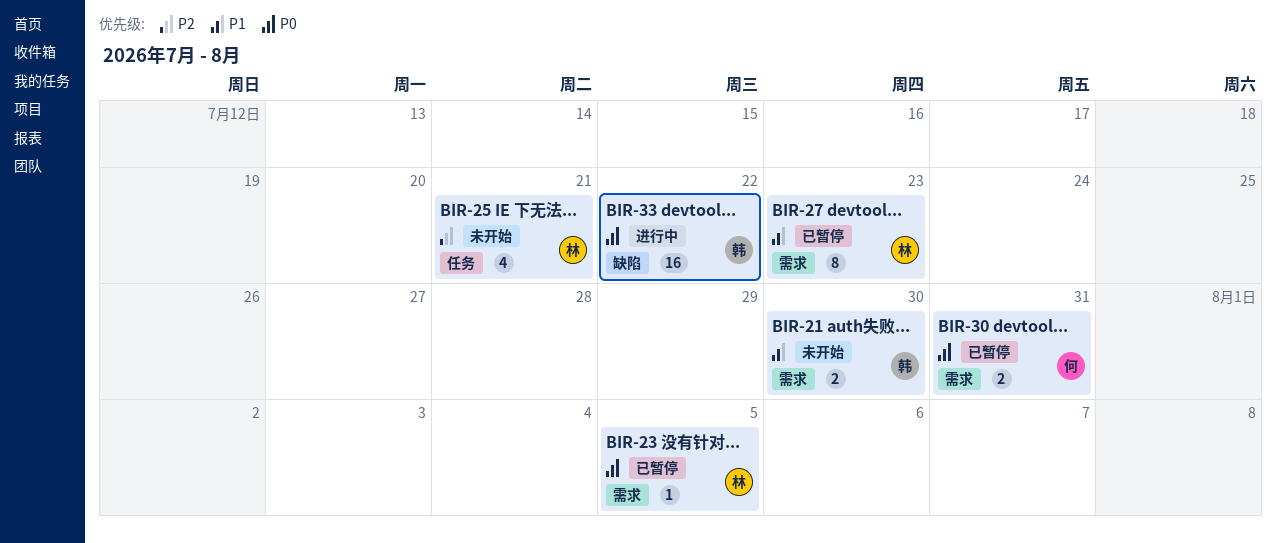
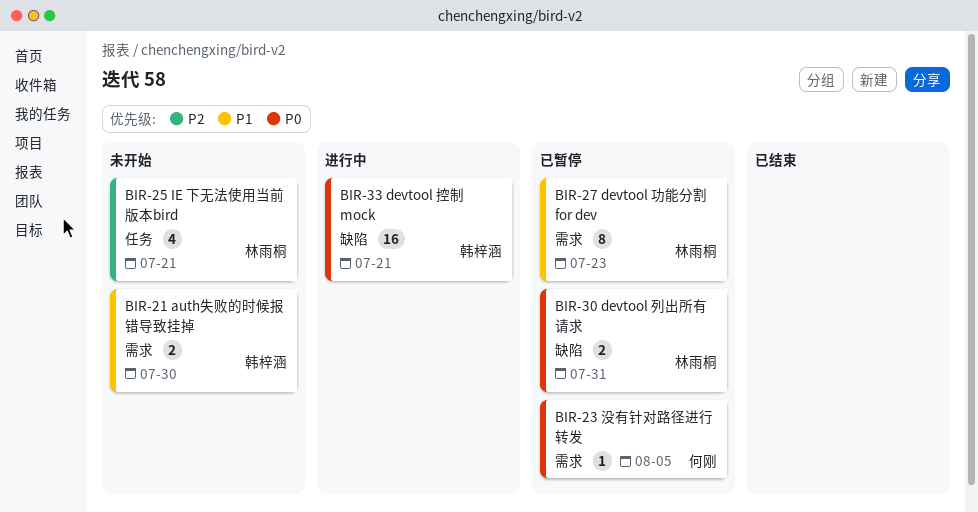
BIR-23, owner: 林雨桐 -> 何刚
BIR-30, owner: 何刚 -> 林雨桐
BIR-30, label: 需求 -> 缺陷
BIR-33, due: Jul 22 -> Jul 21

